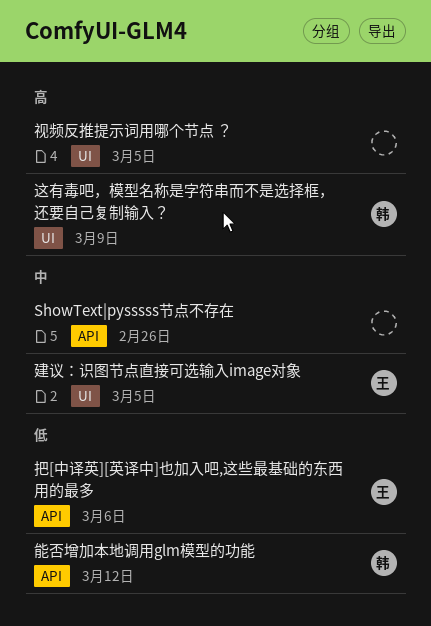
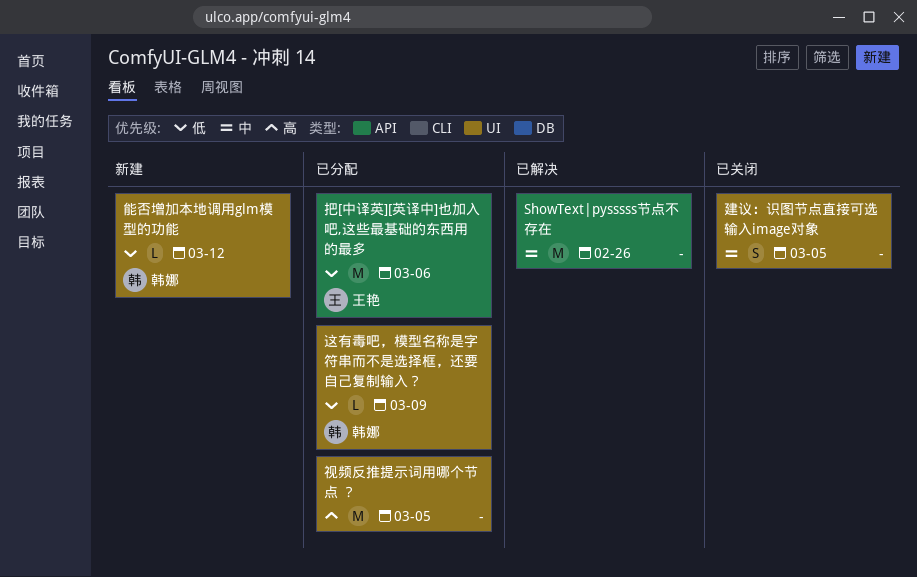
建议：识图节点直接可选输入image对象, owner: 王艳 -> none
能否增加本地调用glm模型的功能, label: API -> UI
这有毒吧，模型名称是字符串而不是选择框，还要自己复制输入？, priority: 高 -> 低

